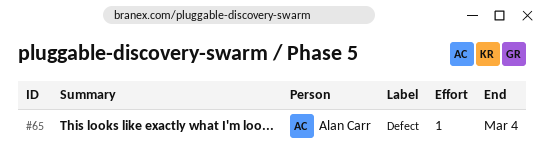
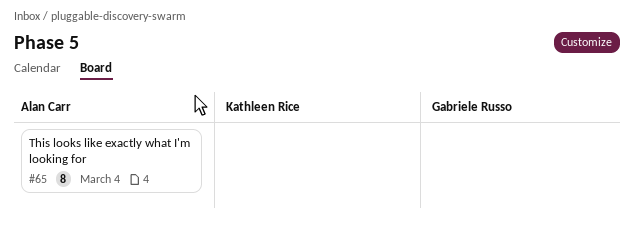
#65, estimate: 1 -> 8

